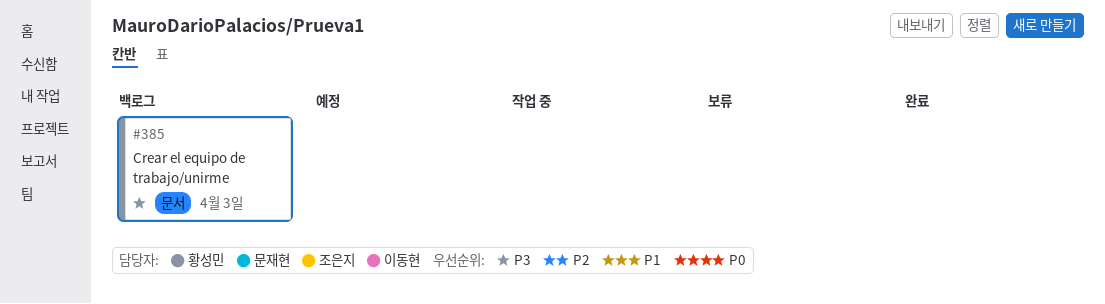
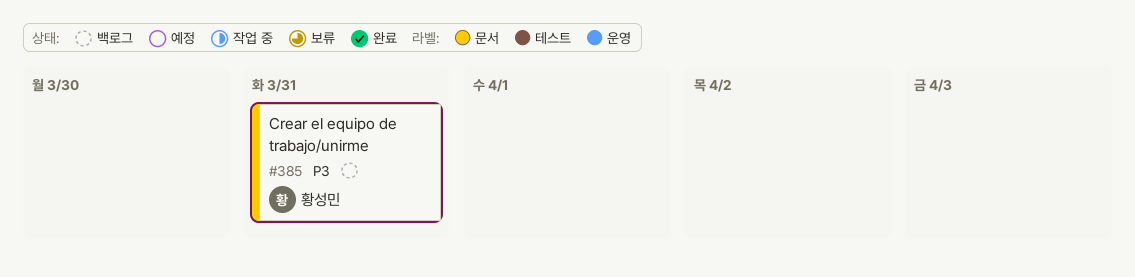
#385, due: Apr 3 -> Mar 31

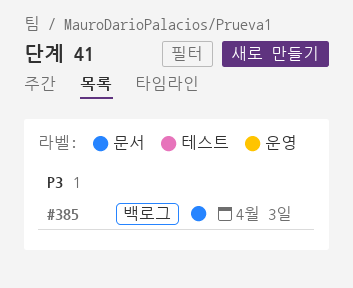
#385, due: Mar 31 -> Apr 3

